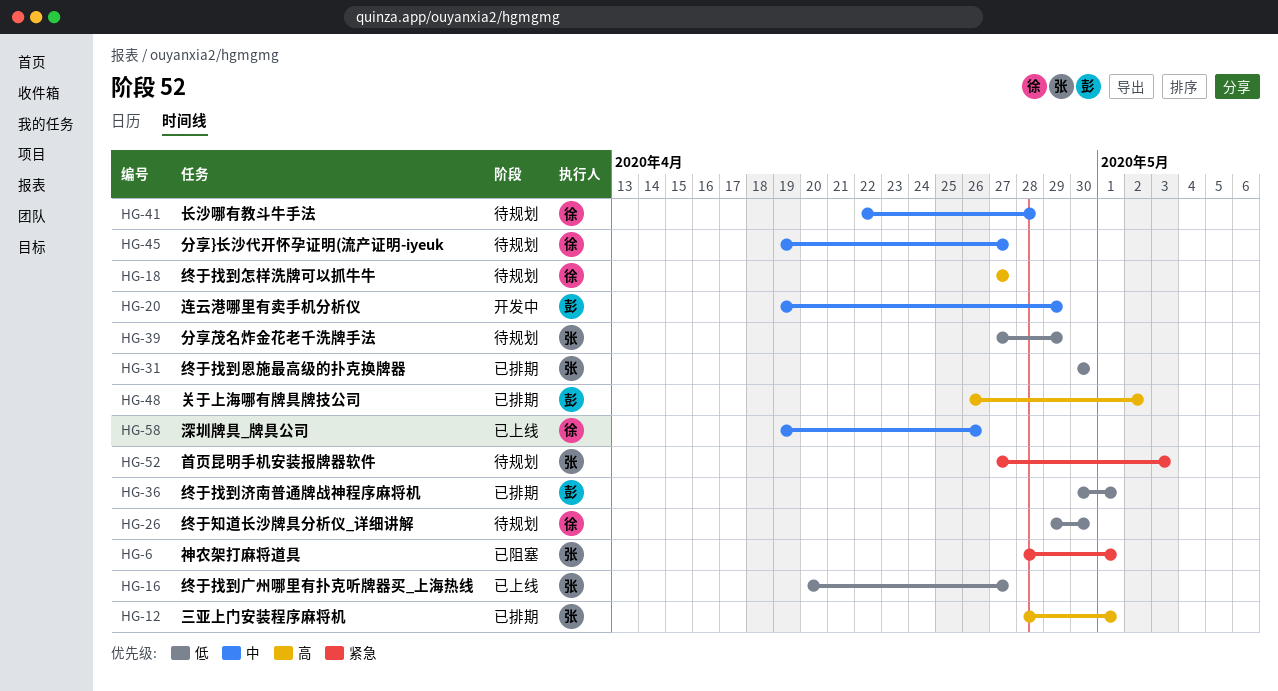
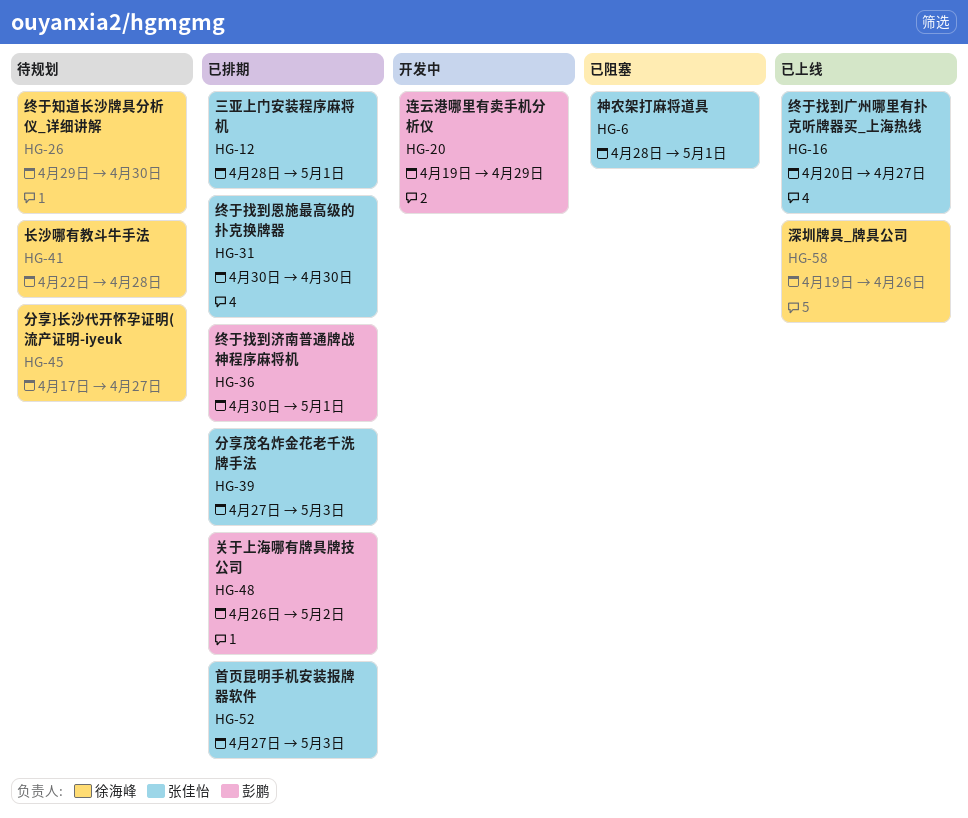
HG-18: present -> none
HG-39, status: 待规划 -> 已排期
HG-39, due: Apr 29 -> May 3
HG-45, start: Apr 19 -> Apr 17
HG-52, status: 待规划 -> 已排期

